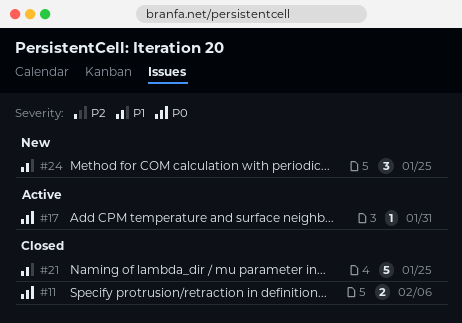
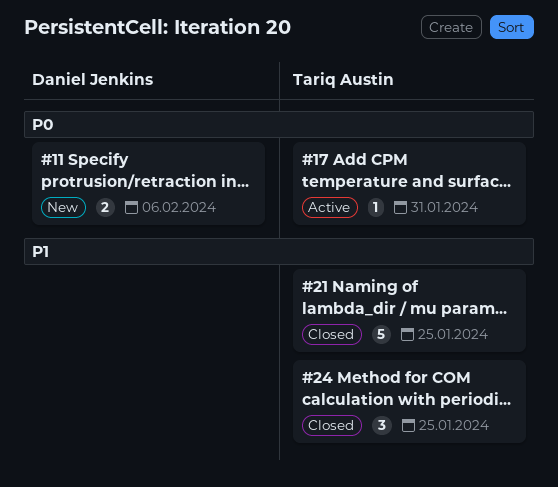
#11, status: Closed -> New
#24, status: New -> Closed

